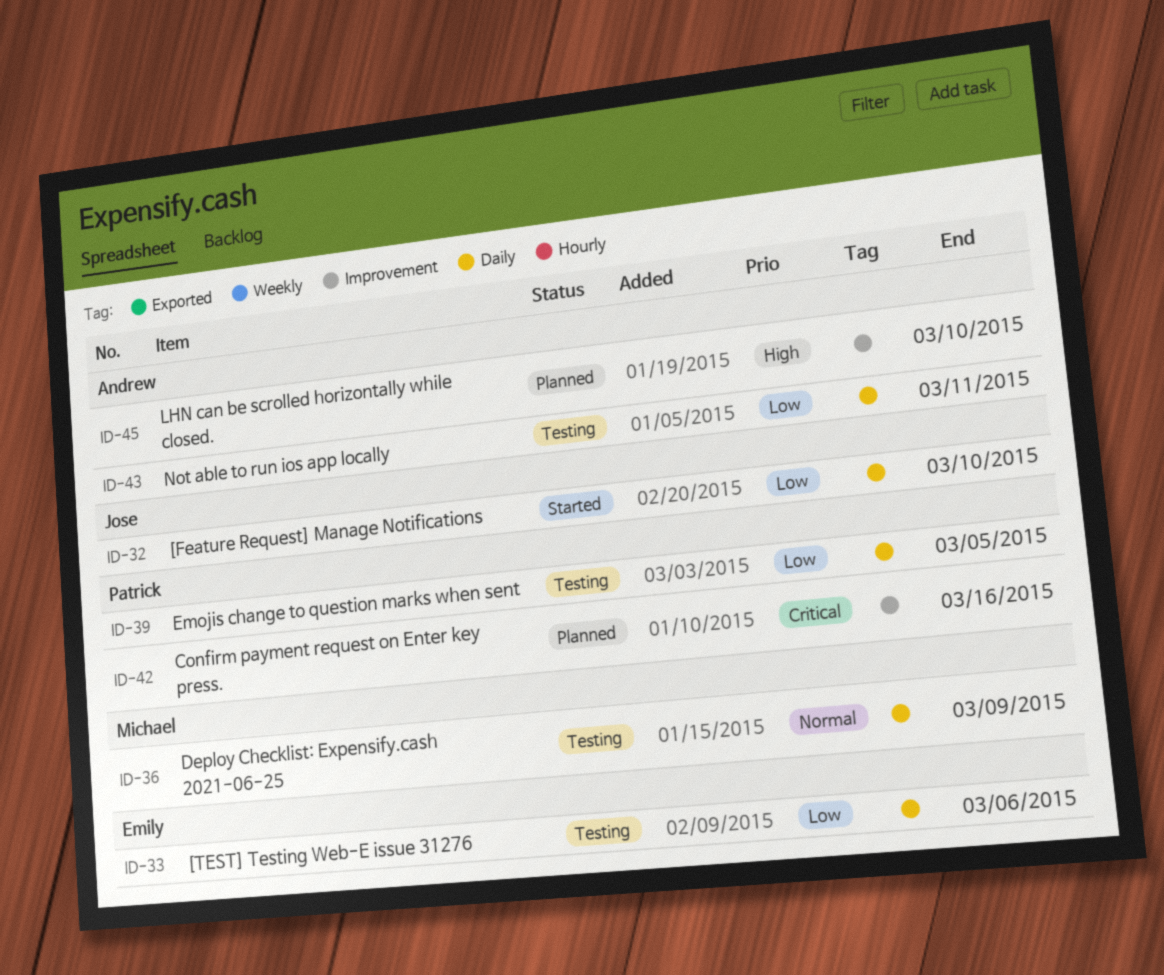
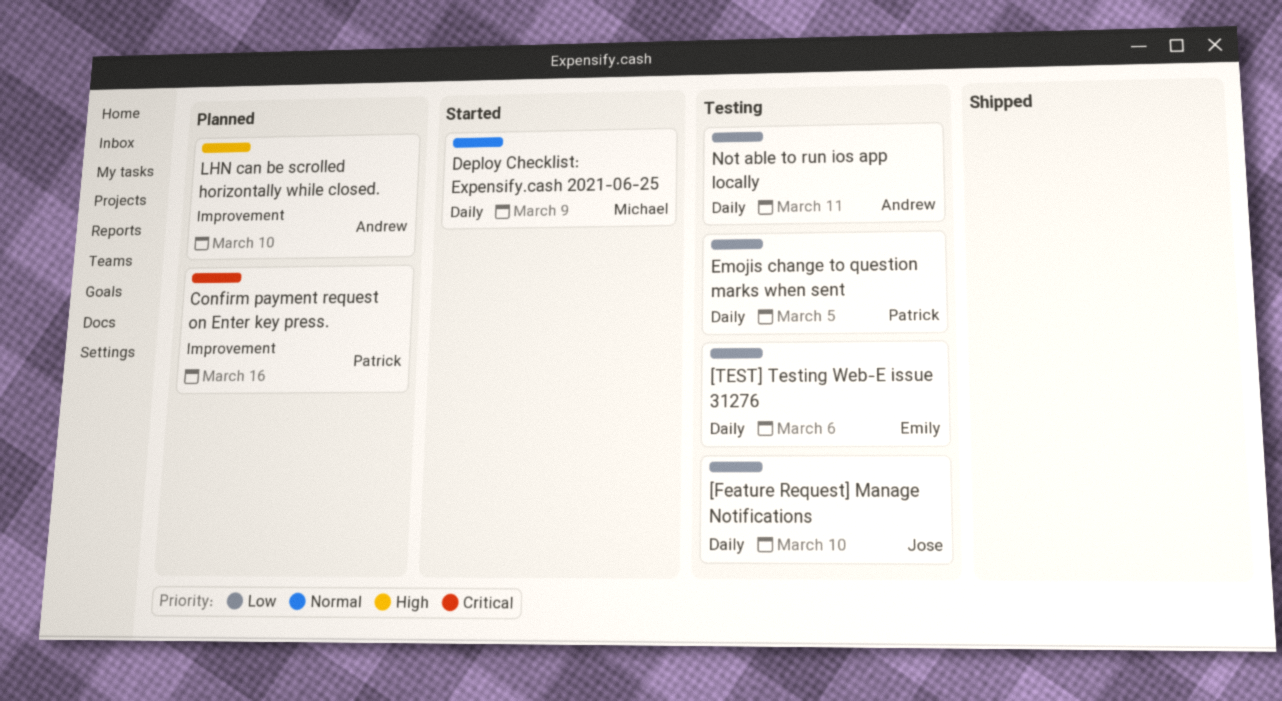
[Feature Request] Manage Notifications, status: Started -> Testing
Deploy Checklist: Expensify.cash 2021-06-25, status: Testing -> Started

